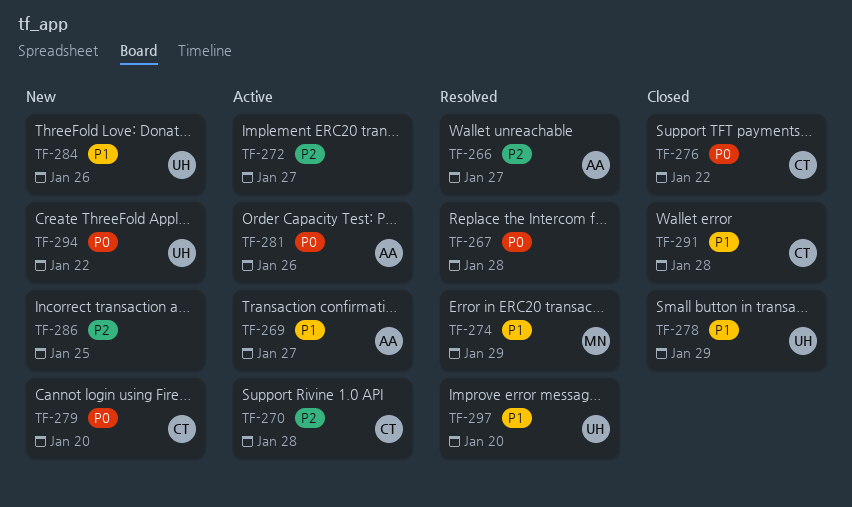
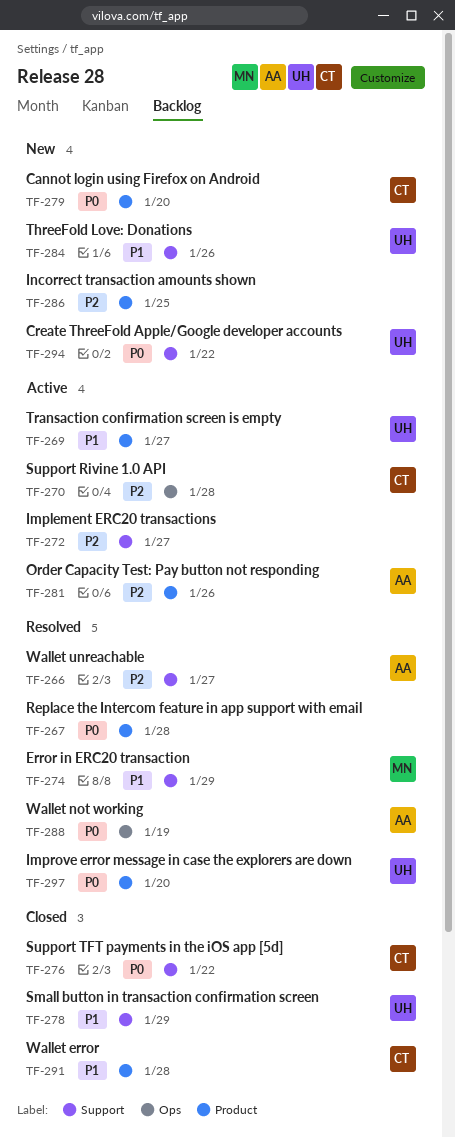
TF-269, owner: AA -> UH
TF-281, priority: P0 -> P2
TF-288: none -> present
TF-297, priority: P1 -> P0

